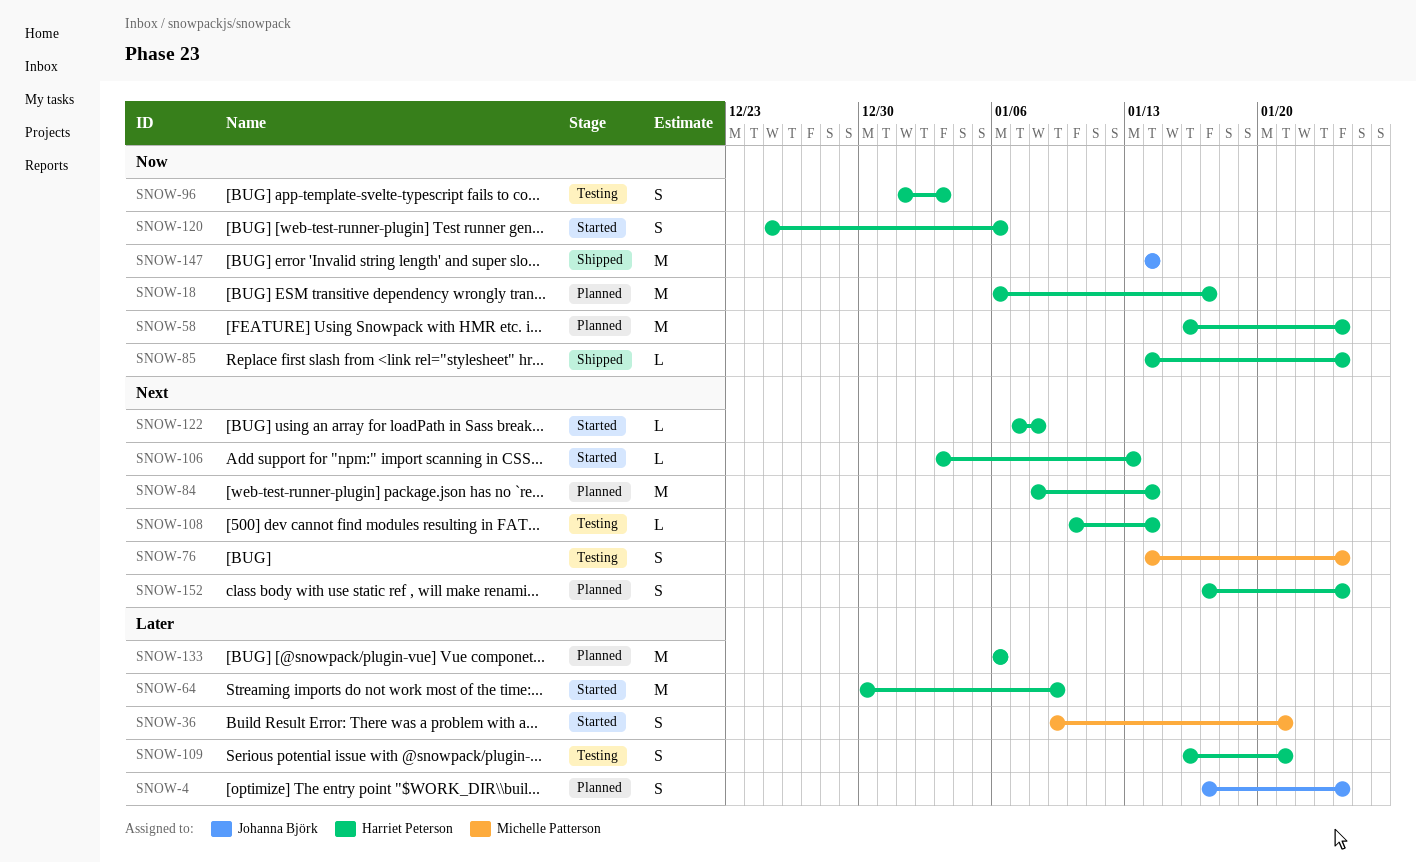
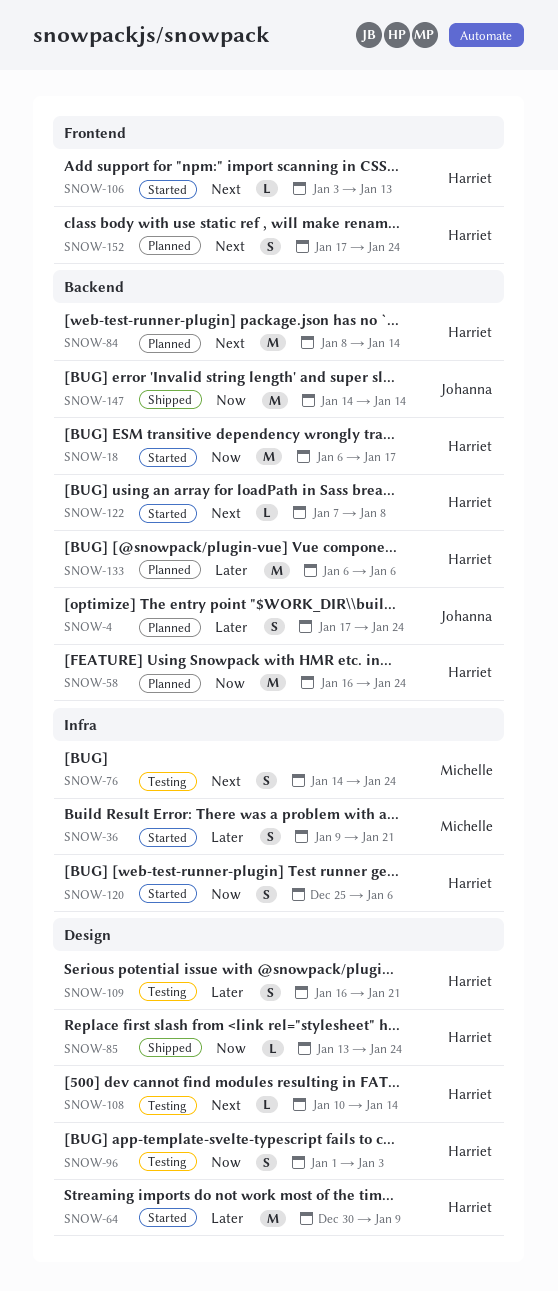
SNOW-18, status: Planned -> Started
SNOW-85, start: Jan 14 -> Jan 13

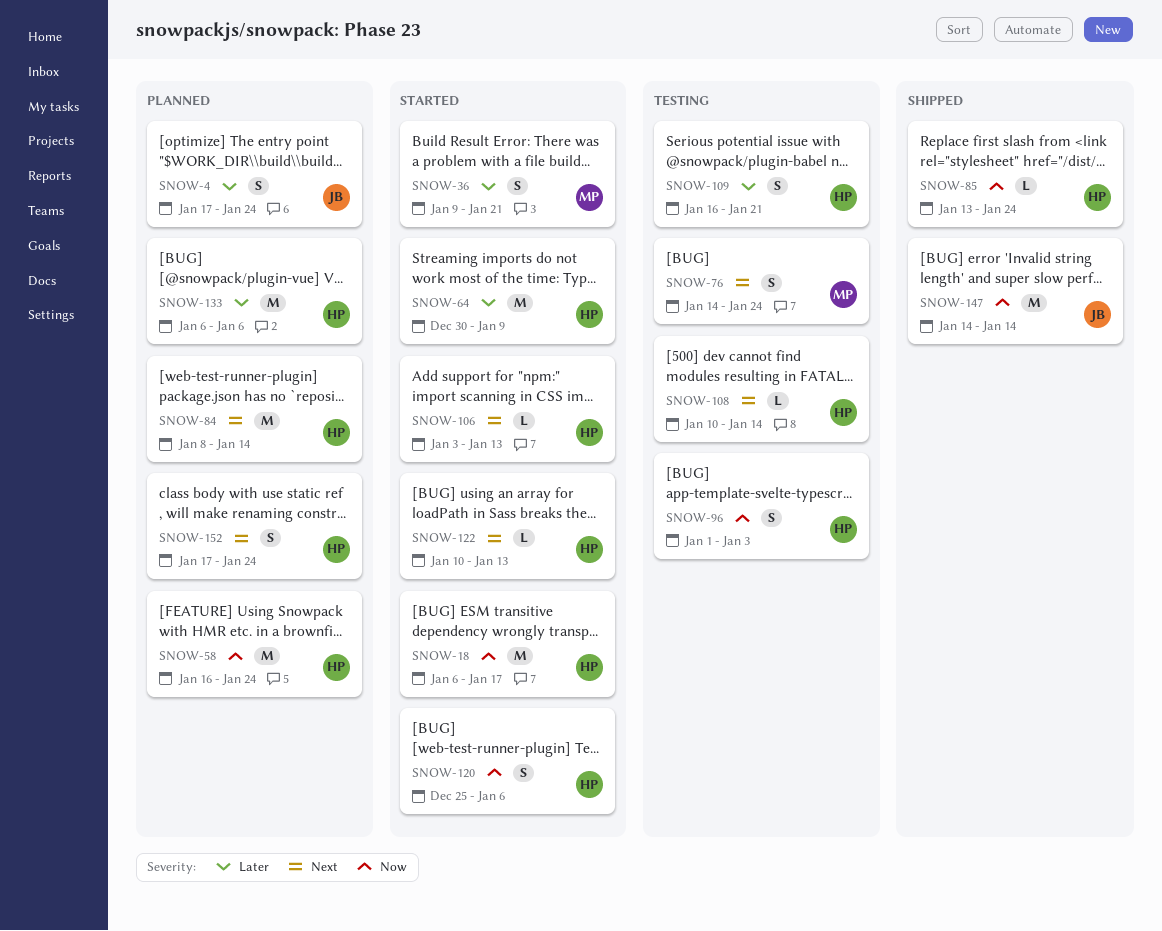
SNOW-122, start: Jan 7 -> Jan 10
SNOW-122, due: Jan 8 -> Jan 13

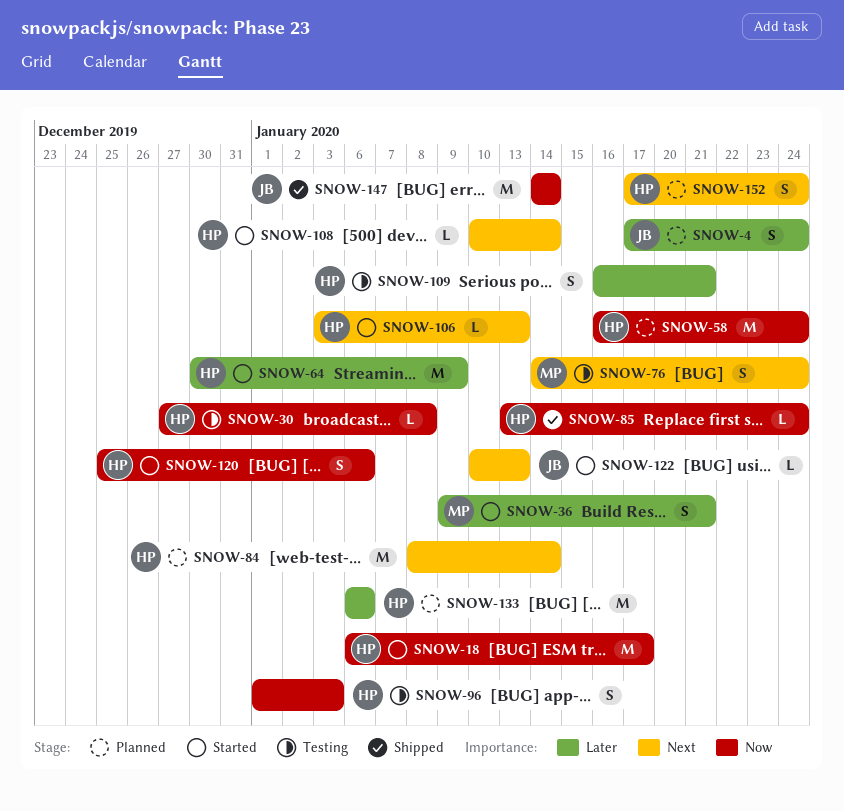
SNOW-30: none -> present
SNOW-108, status: Testing -> Started
SNOW-122, owner: HP -> JB

